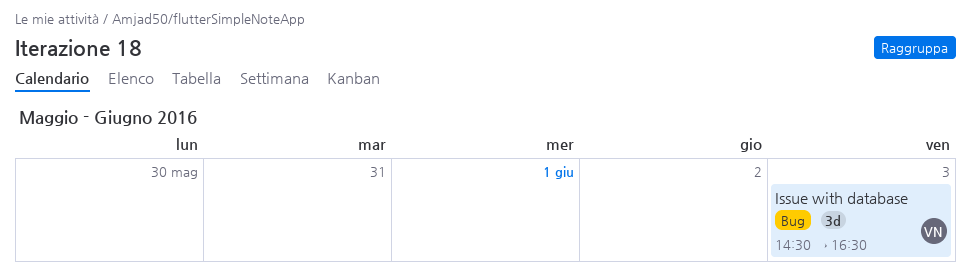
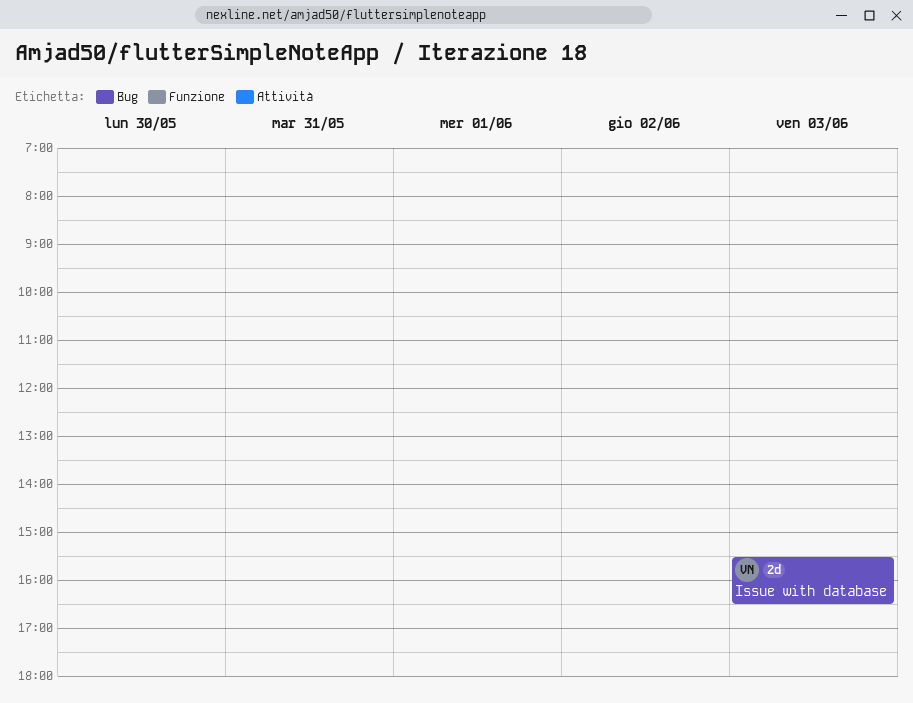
Issue with database, estimate: 3d -> 2d
Issue with database, begins: 14:30 -> 15:30

